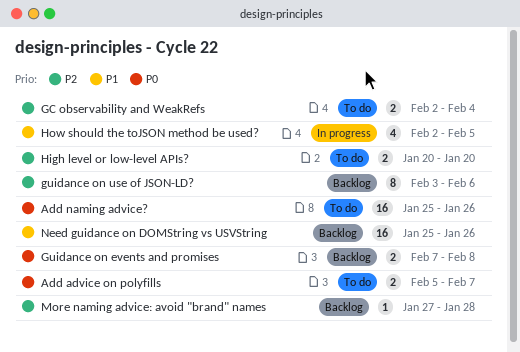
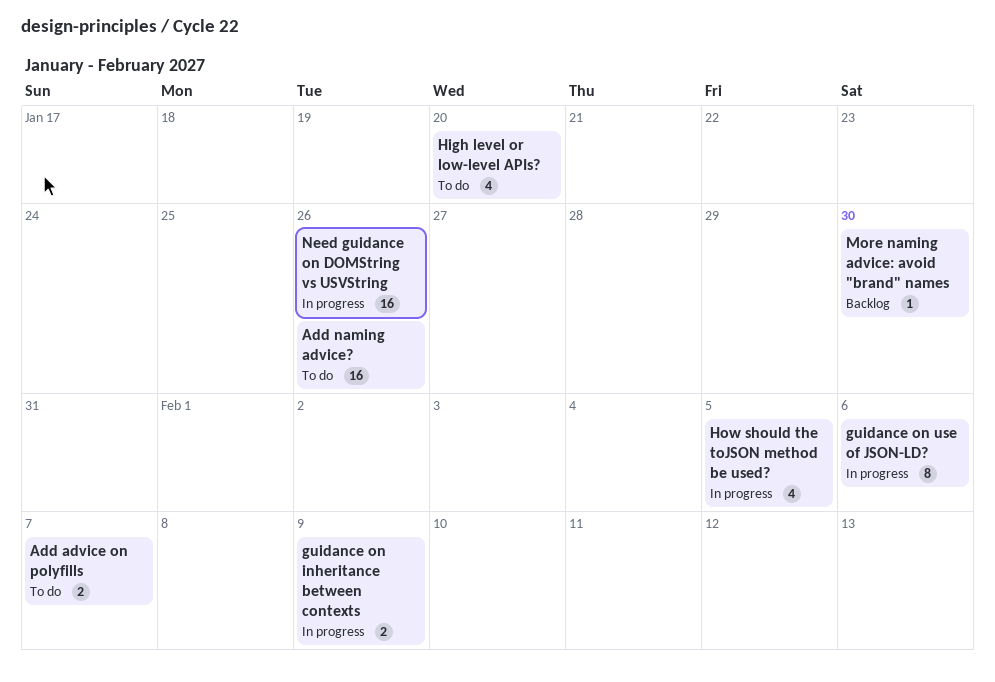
GC observability and WeakRefs: present -> none
Guidance on events and promises: present -> none
guidance on inheritance between contexts: none -> present
guidance on use of JSON-LD?, status: Backlog -> In progress
High level or low-level APIs?, estimate: 2 -> 4
More naming advice: avoid "brand" names, due: Jan 28 -> Jan 30
Need guidance on DOMString vs USVString, status: Backlog -> In progress

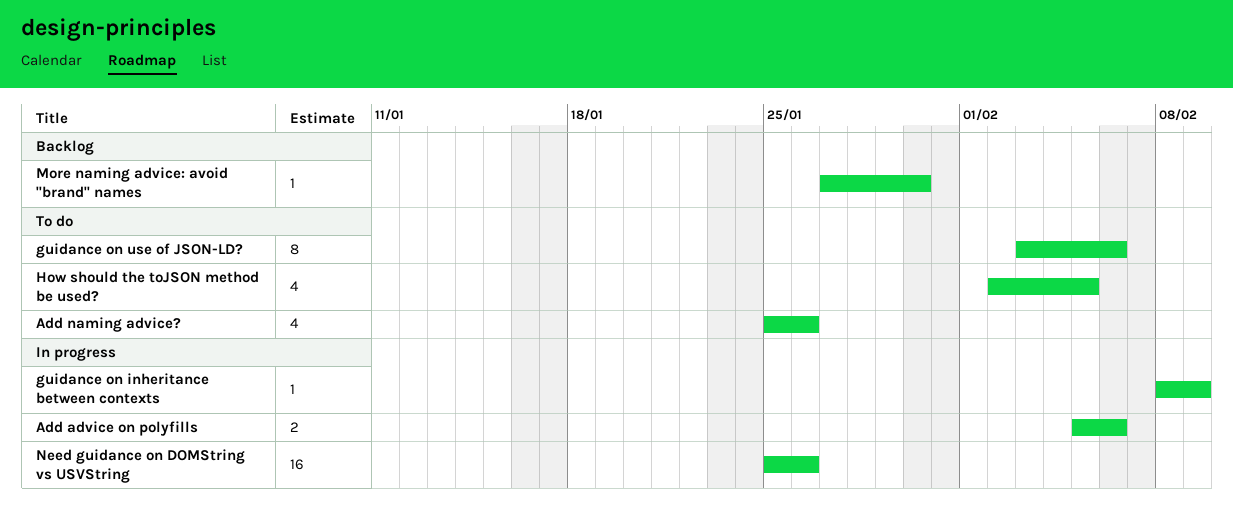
Add advice on polyfills, status: To do -> In progress
Add advice on polyfills, due: Feb 7 -> Feb 6
Add naming advice?, estimate: 16 -> 4
guidance on inheritance between contexts, estimate: 2 -> 1
guidance on use of JSON-LD?, status: In progress -> To do
High level or low-level APIs?: present -> none
How should the toJSON method be used?, status: In progress -> To do

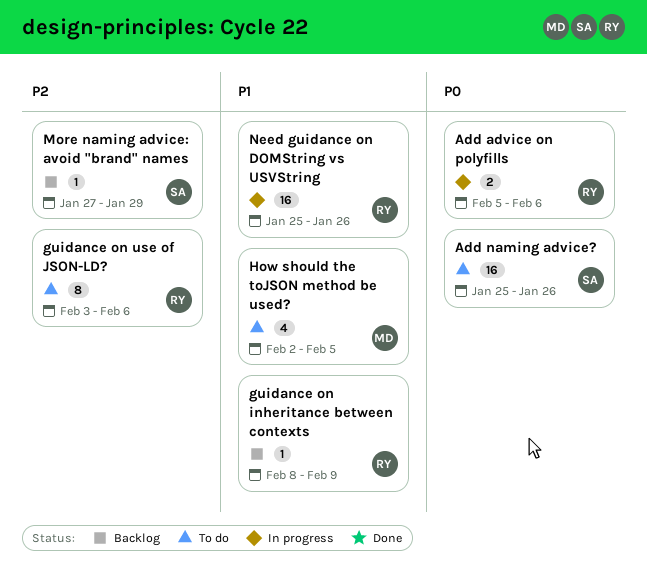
Add naming advice?, estimate: 4 -> 16
guidance on inheritance between contexts, status: In progress -> Backlog
More naming advice: avoid "brand" names, due: Jan 30 -> Jan 29

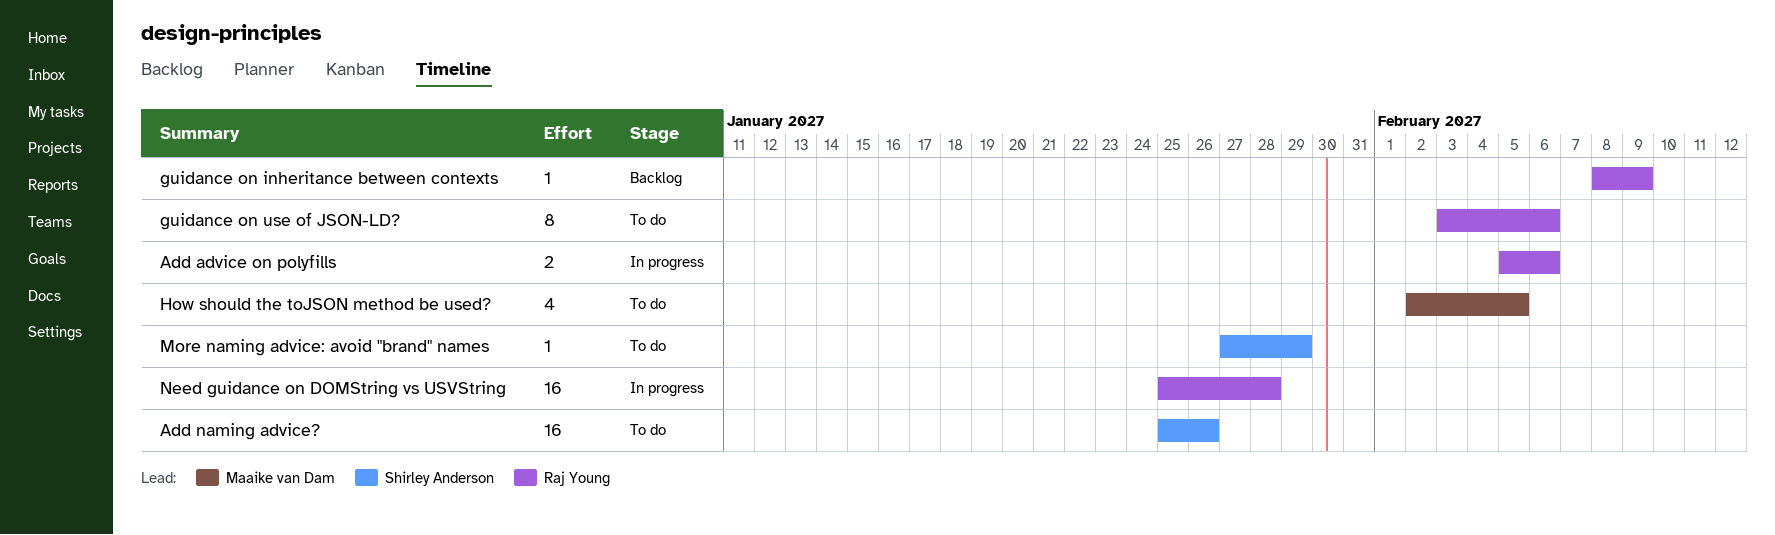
More naming advice: avoid "brand" names, status: Backlog -> To do
Need guidance on DOMString vs USVString, due: Jan 26 -> Jan 28

